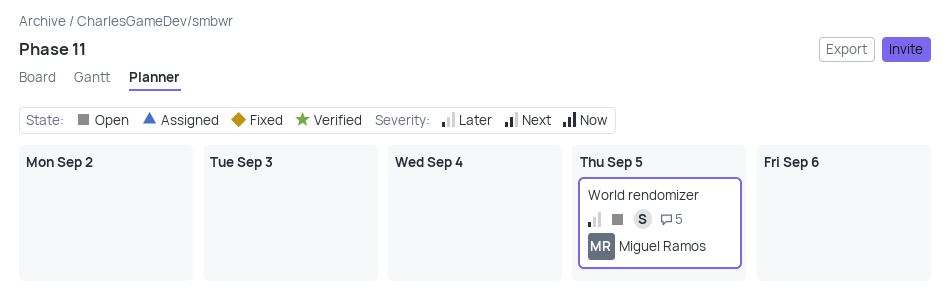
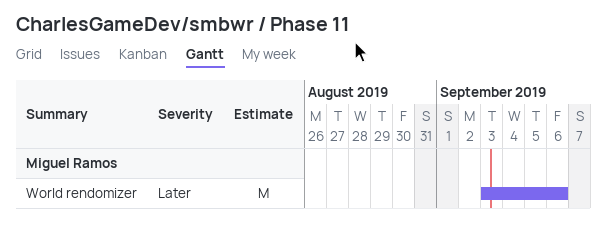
World rendomizer, estimate: S -> M
World rendomizer, due: Sep 5 -> Sep 6

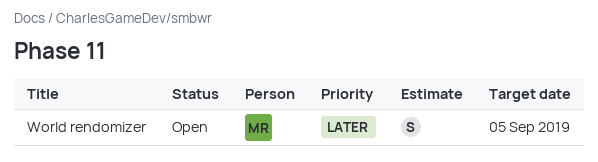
World rendomizer, estimate: M -> S
World rendomizer, due: Sep 6 -> Sep 5

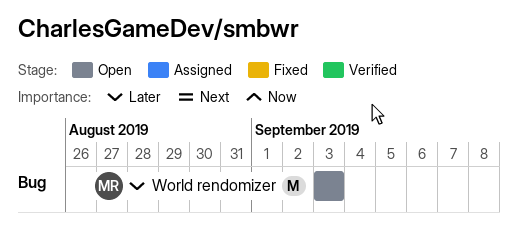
World rendomizer, estimate: S -> M
World rendomizer, due: Sep 5 -> Sep 3

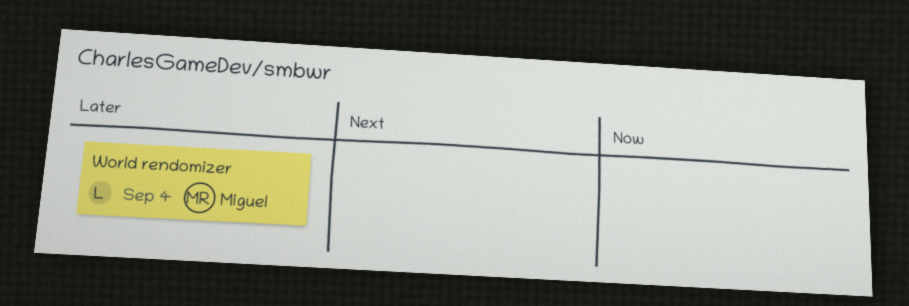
World rendomizer, estimate: M -> L
World rendomizer, due: Sep 3 -> Sep 4

